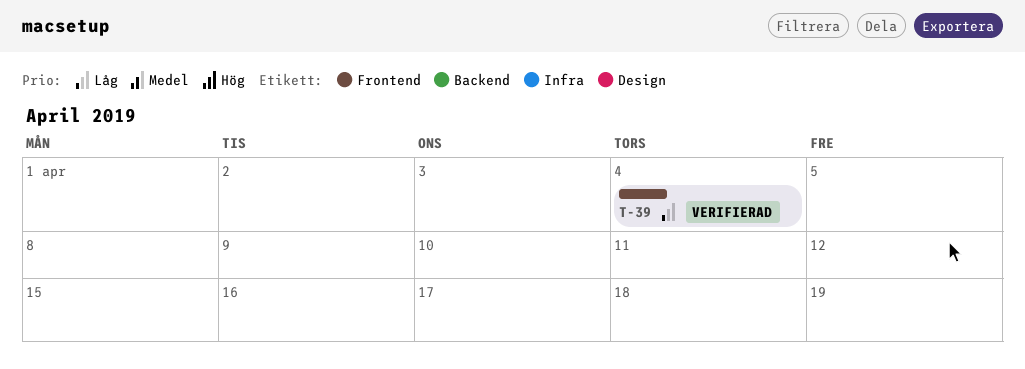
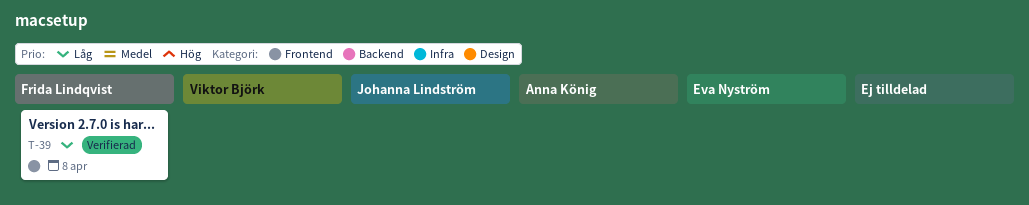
T-39, due: Apr 4 -> Apr 8

